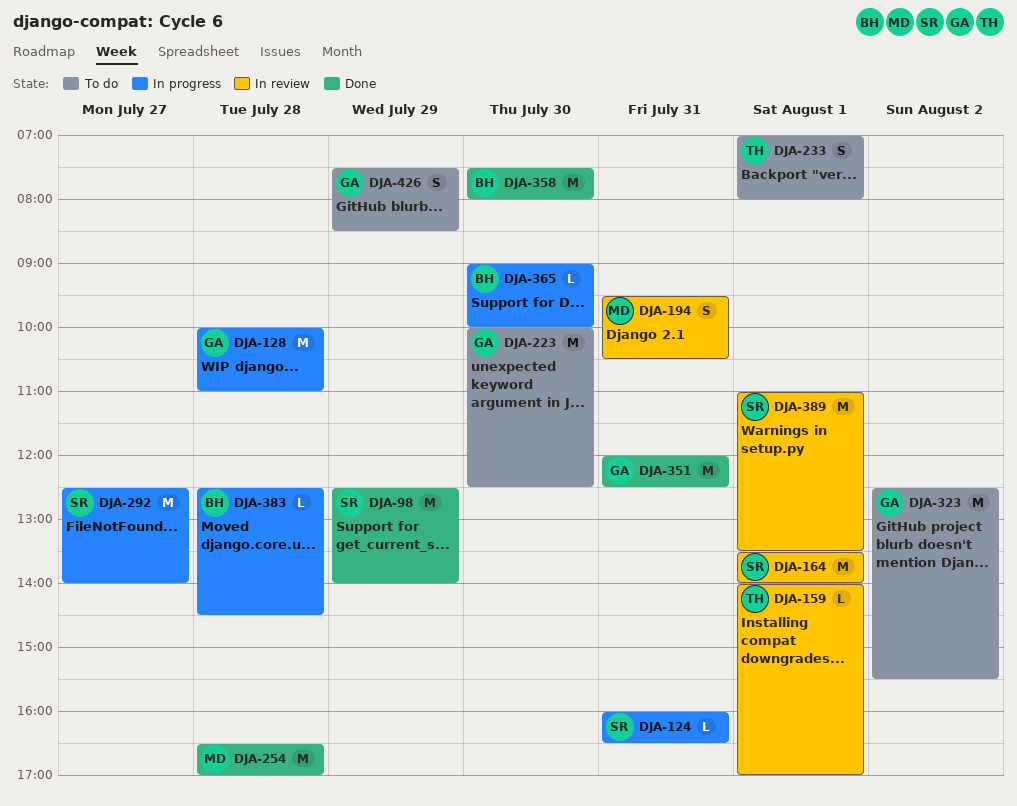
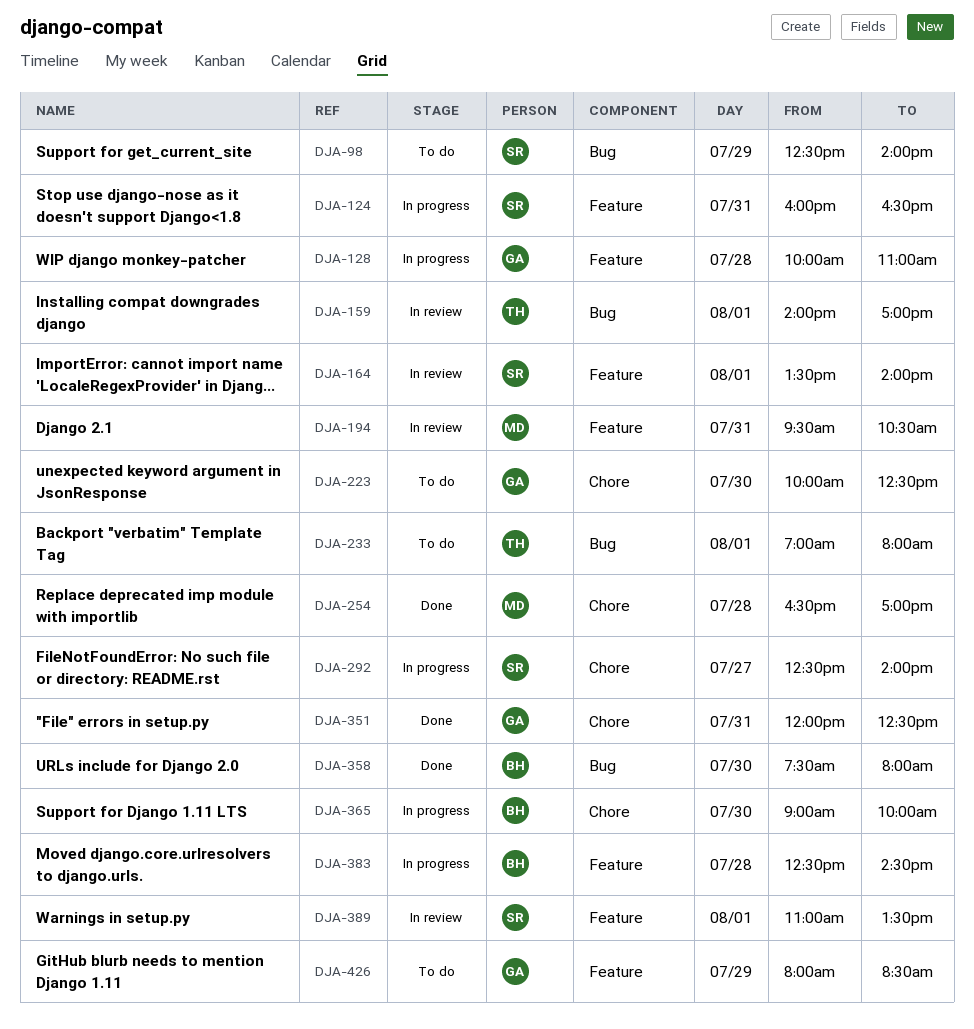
DJA-98, status: Done -> To do
DJA-323: present -> none
DJA-426, begins: 07:30 -> 08:00

